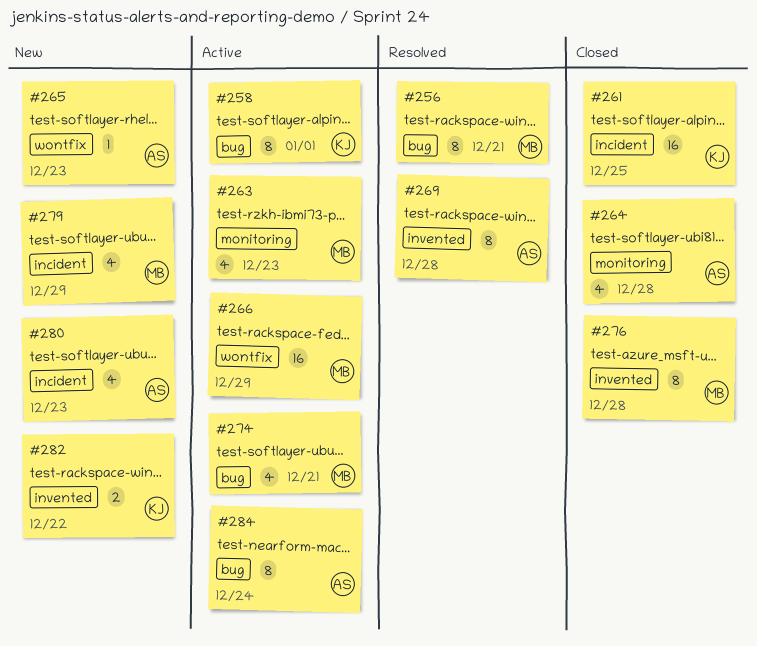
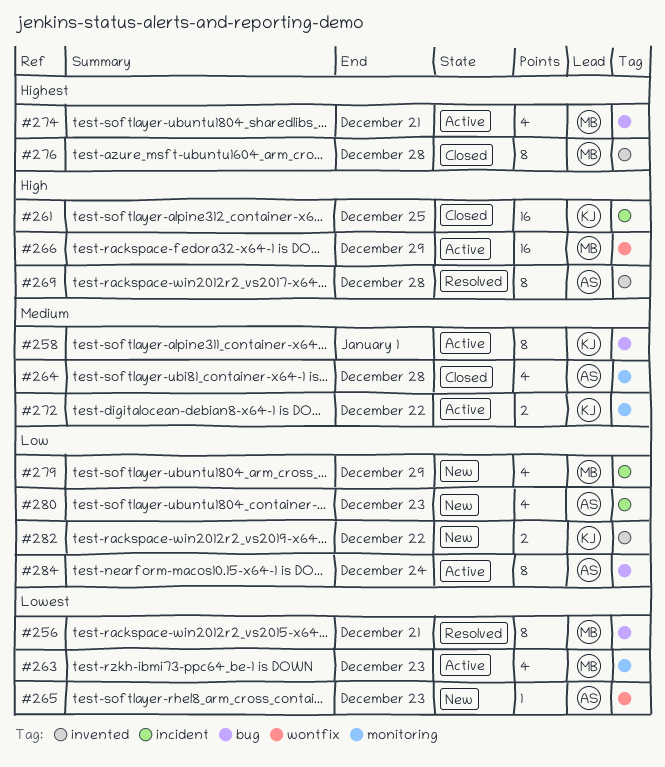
#272: none -> present

